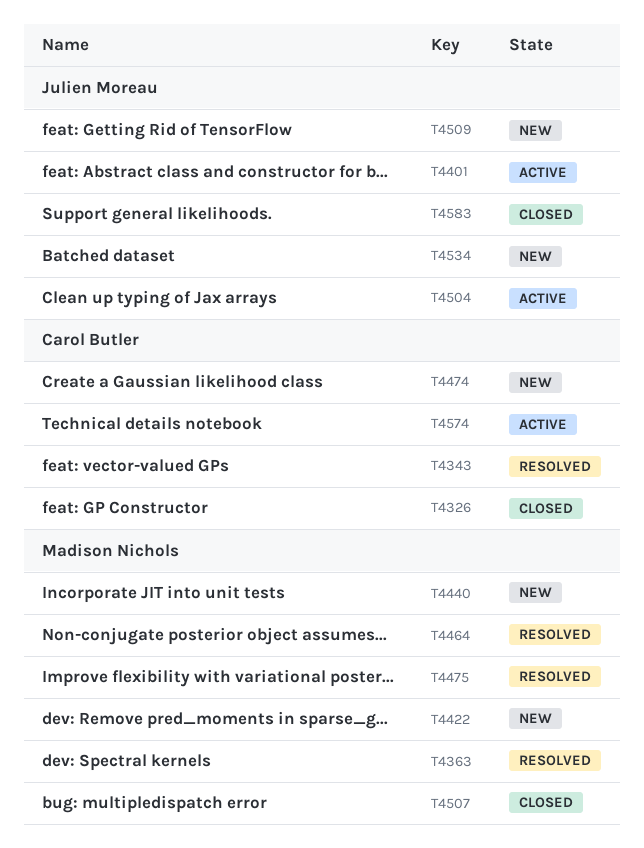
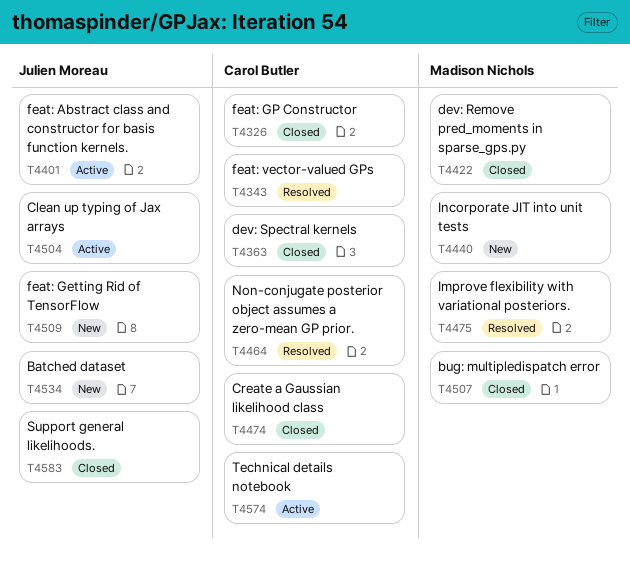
T4363, status: Resolved -> Closed
T4363, owner: Madison Nichols -> Carol Butler
T4422, status: New -> Closed
T4464, owner: Madison Nichols -> Carol Butler
T4474, status: New -> Closed

